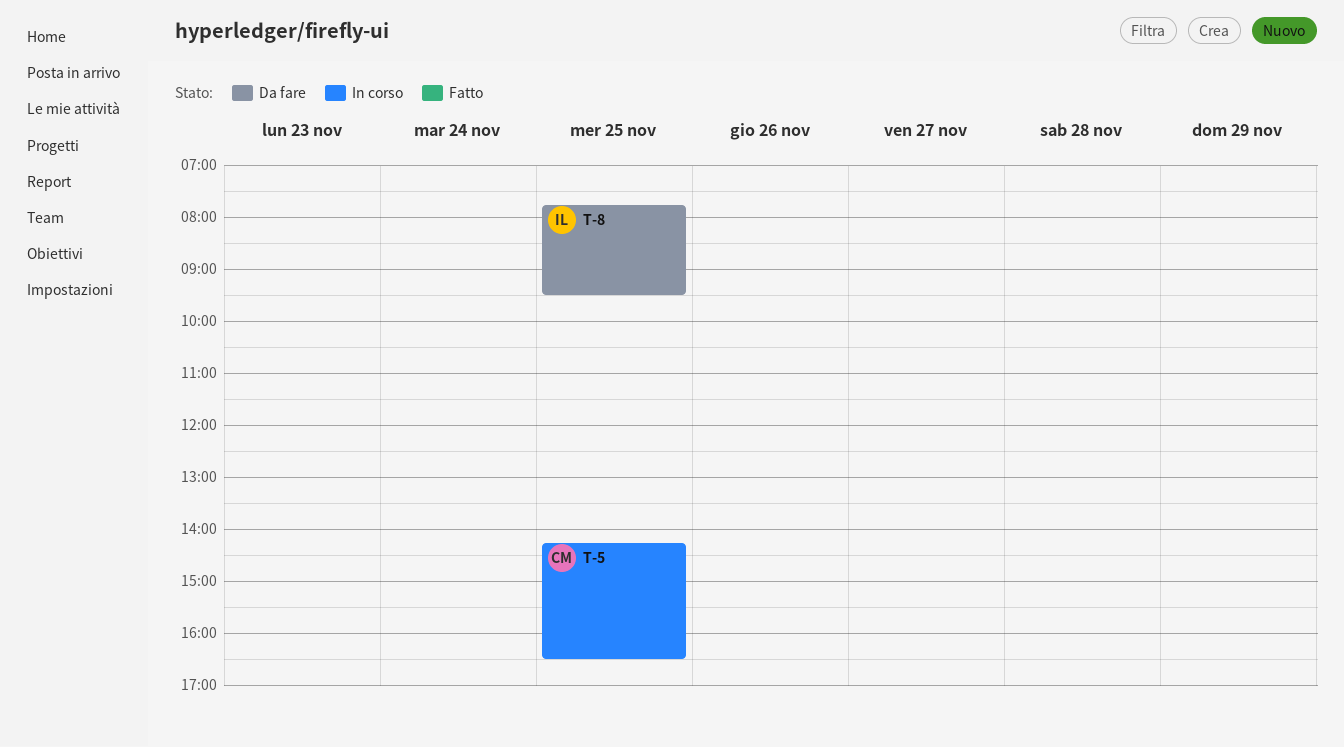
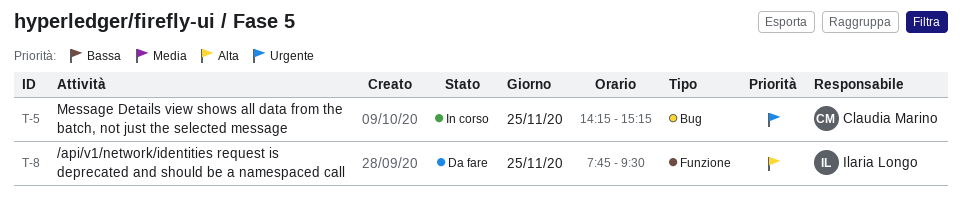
T-5, ends: 16:30 -> 15:15

